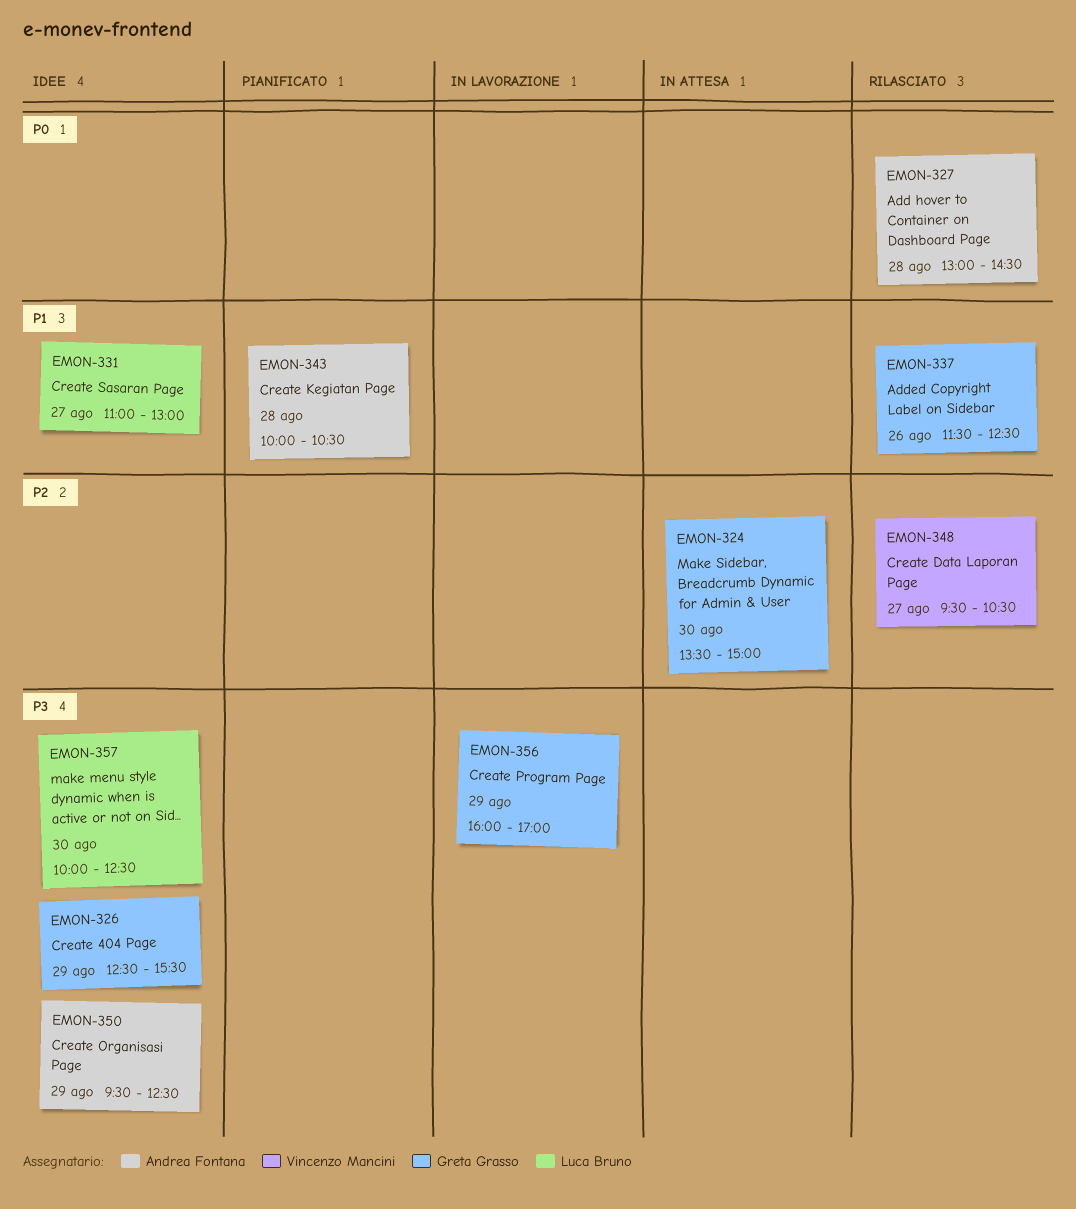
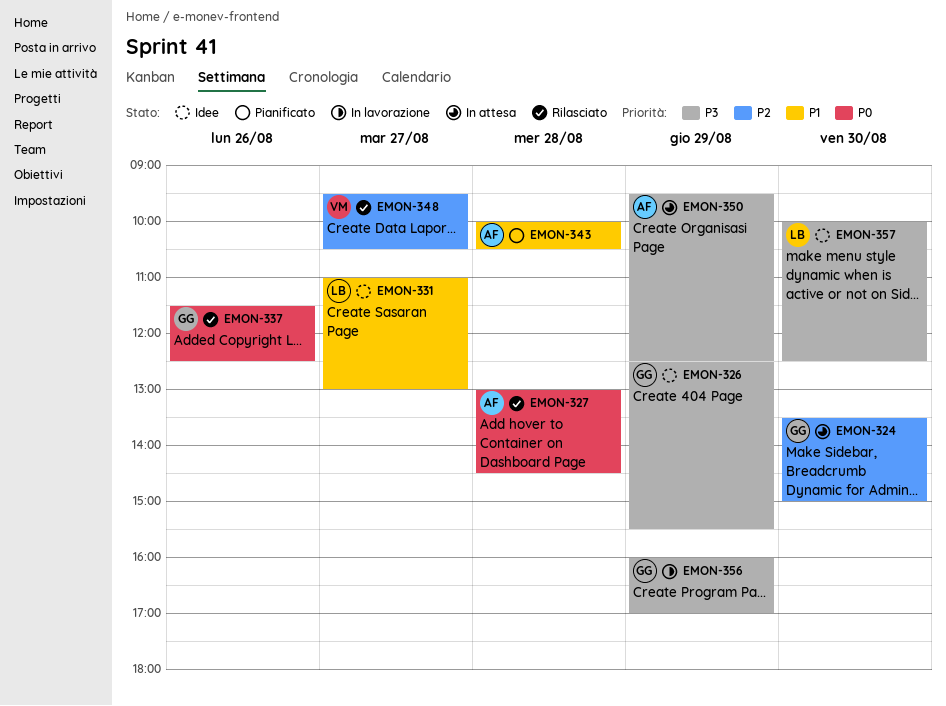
EMON-337, priority: P1 -> P0
EMON-350, status: Idee -> In attesa

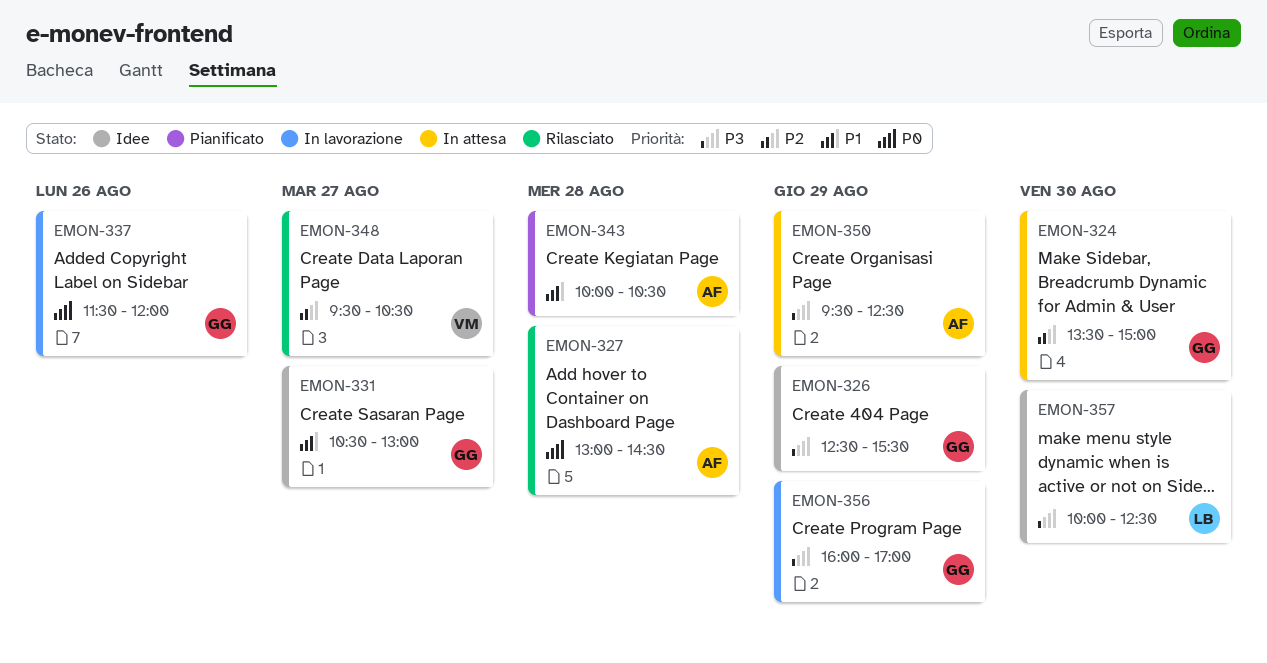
EMON-331, owner: LB -> GG
EMON-331, begins: 11:00 -> 10:30
EMON-337, status: Rilasciato -> In lavorazione
EMON-337, ends: 12:30 -> 12:00

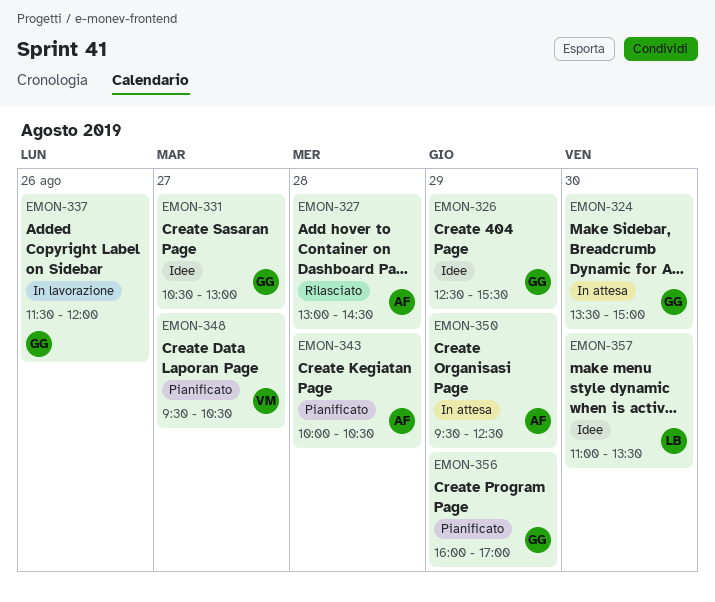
EMON-348, status: Rilasciato -> Pianificato
EMON-356, status: In lavorazione -> Pianificato
EMON-357, begins: 10:00 -> 11:00
EMON-357, ends: 12:30 -> 13:30

